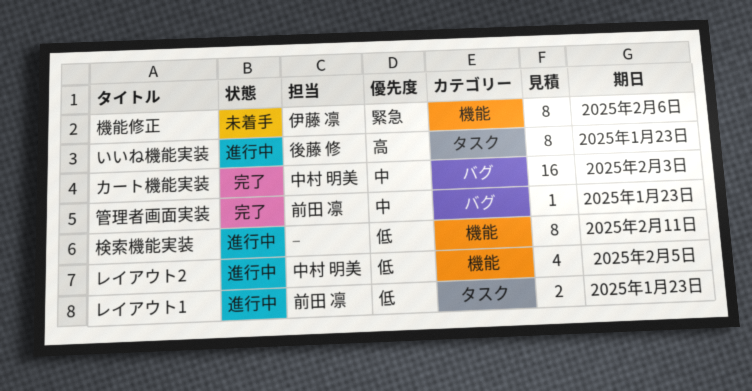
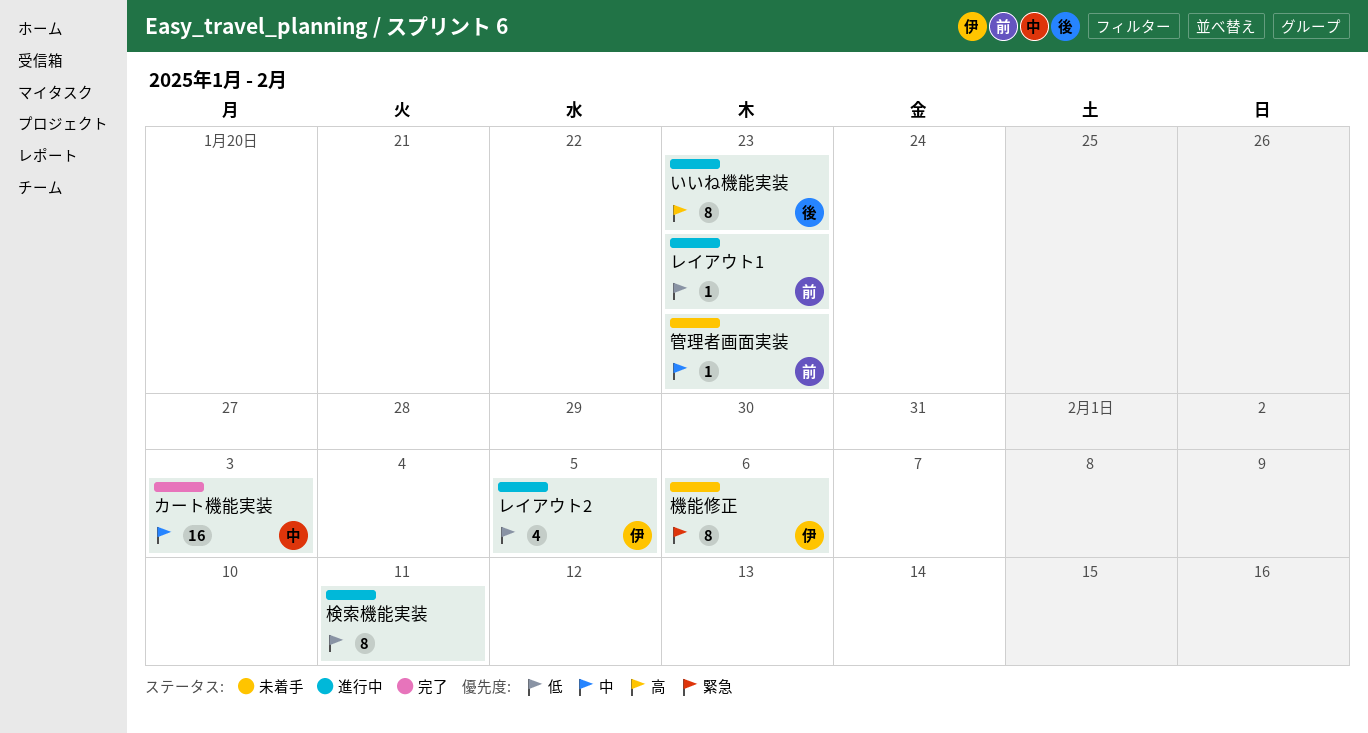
レイアウト1, estimate: 2 -> 1
レイアウト2, owner: 中村 明美 -> 伊藤 凛
管理者画面実装, status: 完了 -> 未着手

